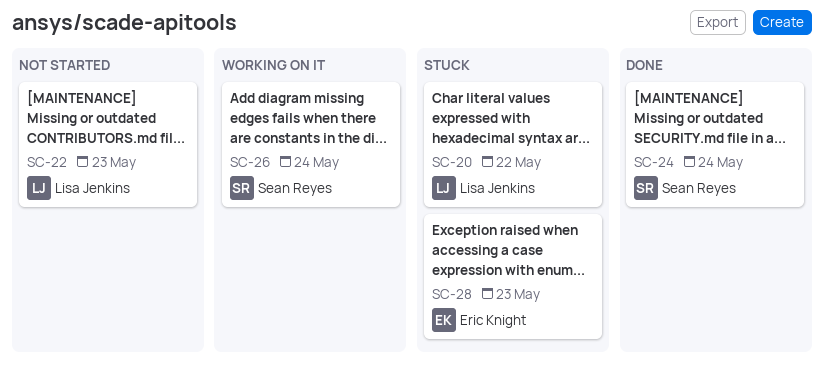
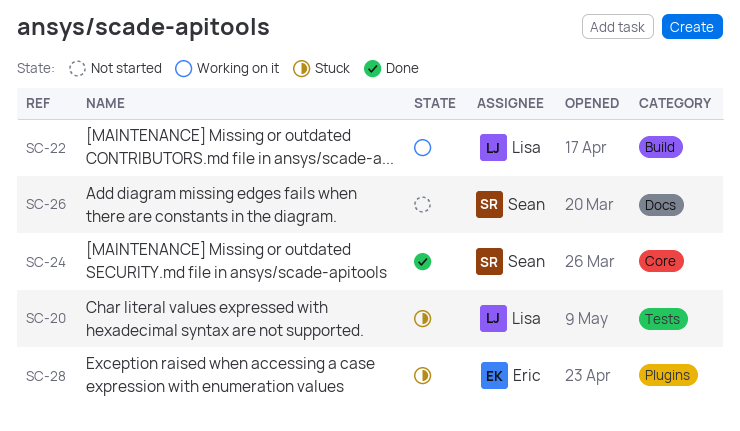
SC-22, status: Not started -> Working on it
SC-26, status: Working on it -> Not started

